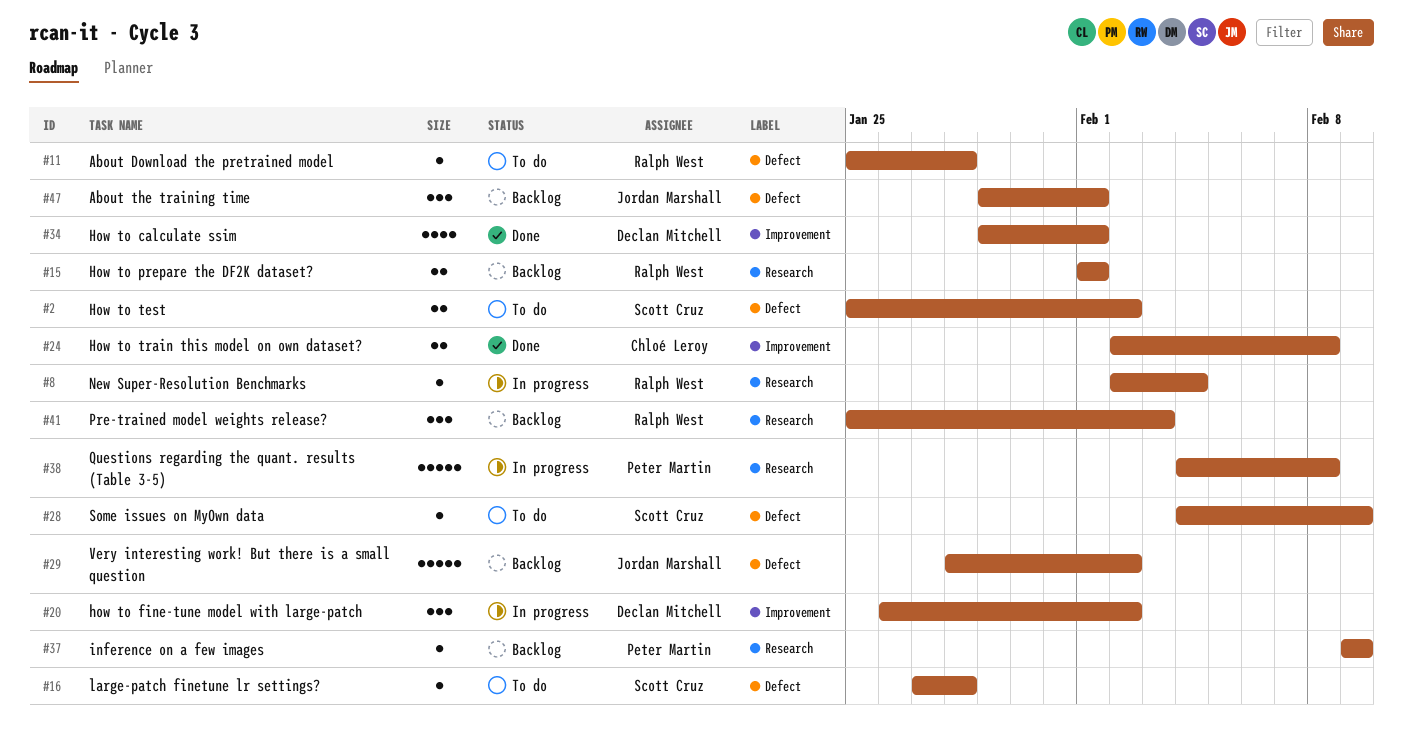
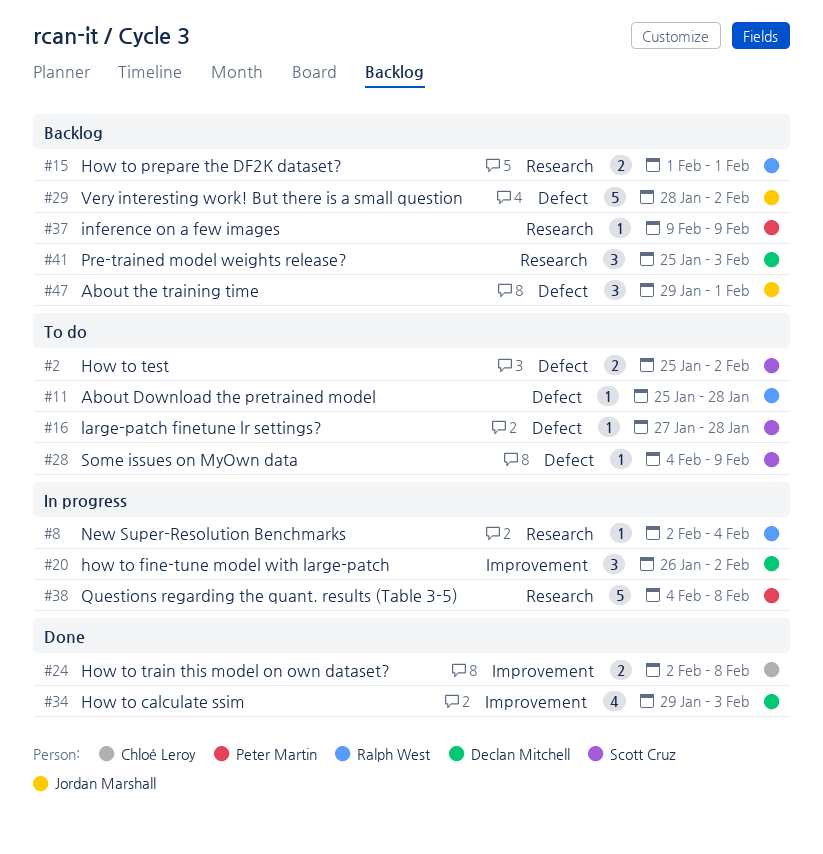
#34, due: Feb 1 -> Feb 3
#41, owner: Ralph West -> Declan Mitchell

